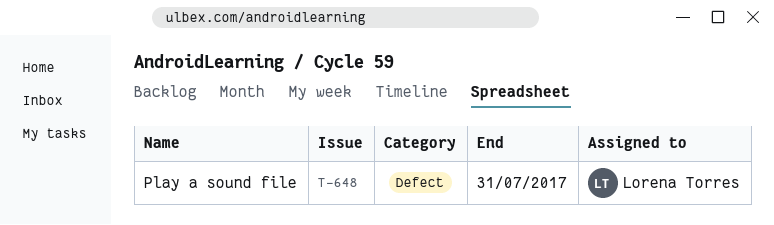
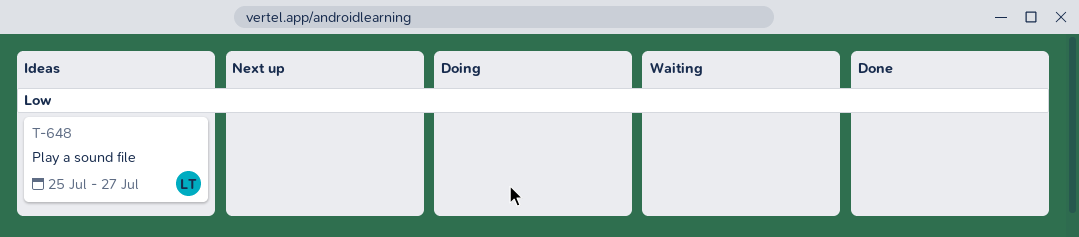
T-648, due: Jul 31 -> Jul 27

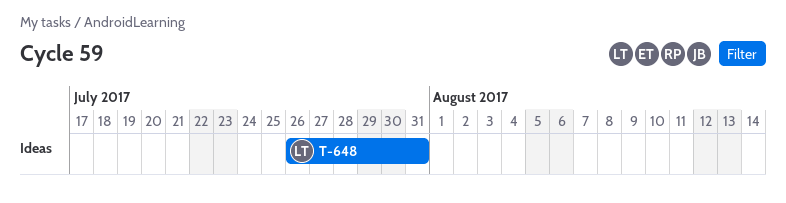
T-648, start: Jul 25 -> Jul 26
T-648, due: Jul 27 -> Jul 31

